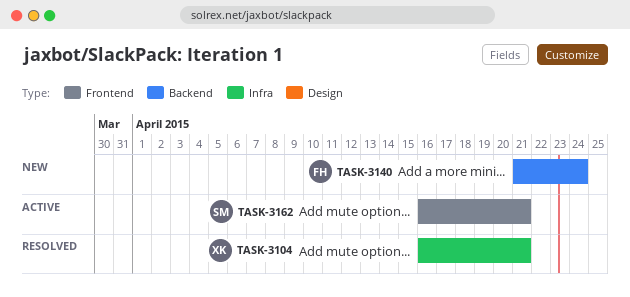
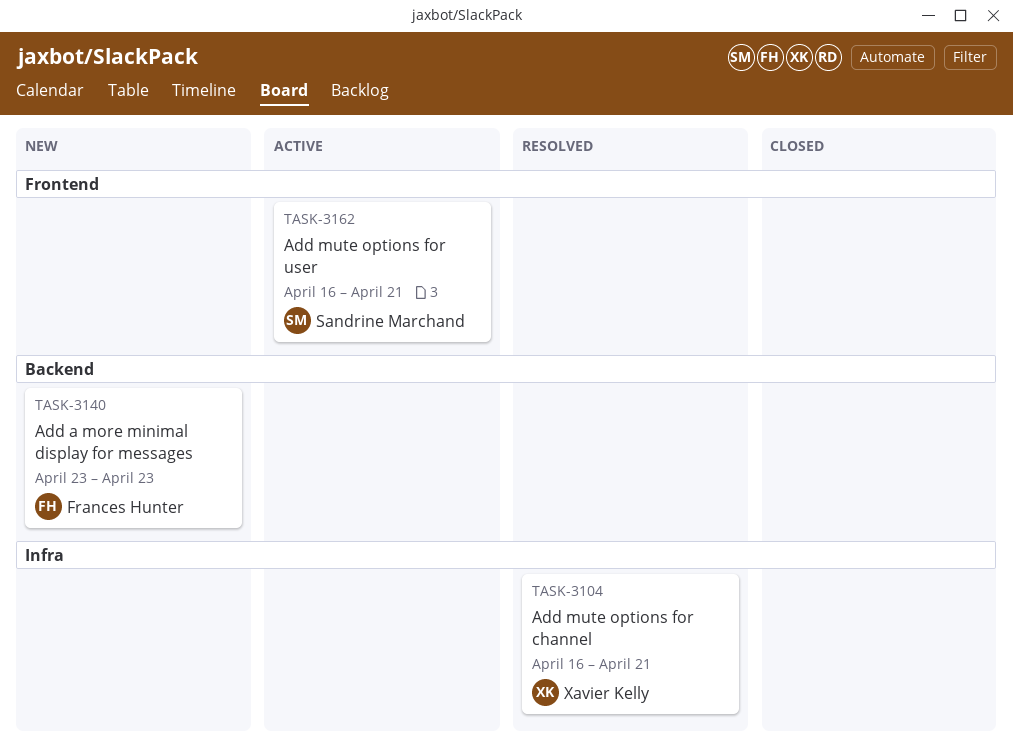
TASK-3140, start: Apr 21 -> Apr 23
TASK-3140, due: Apr 24 -> Apr 23

